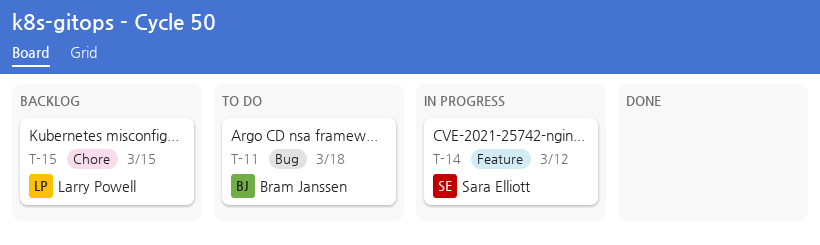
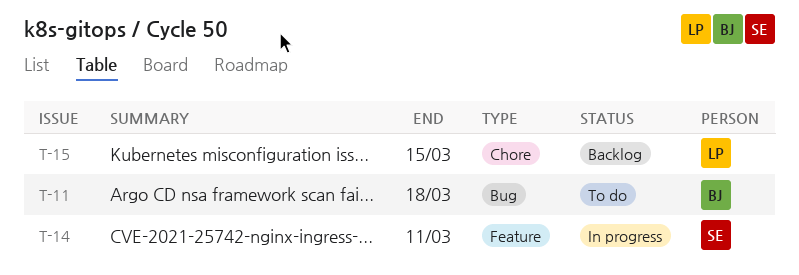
T-14, due: Mar 12 -> Mar 11

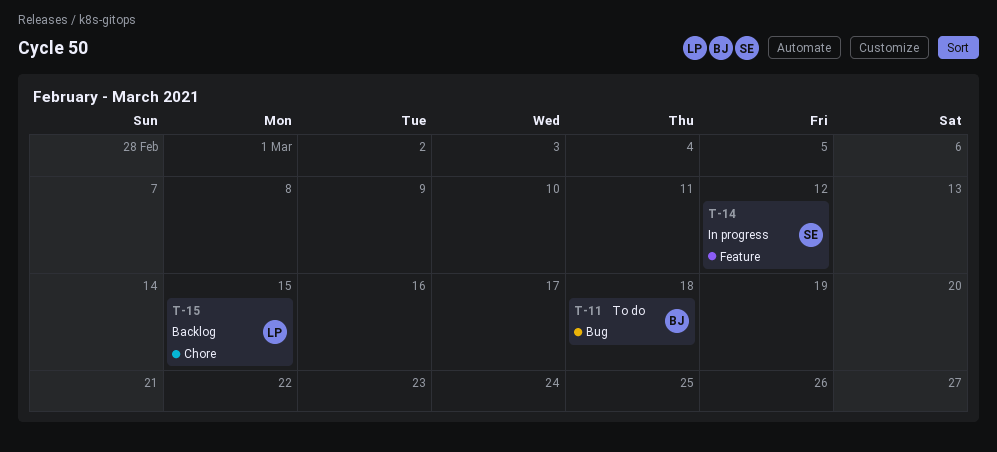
T-14, due: Mar 11 -> Mar 12

